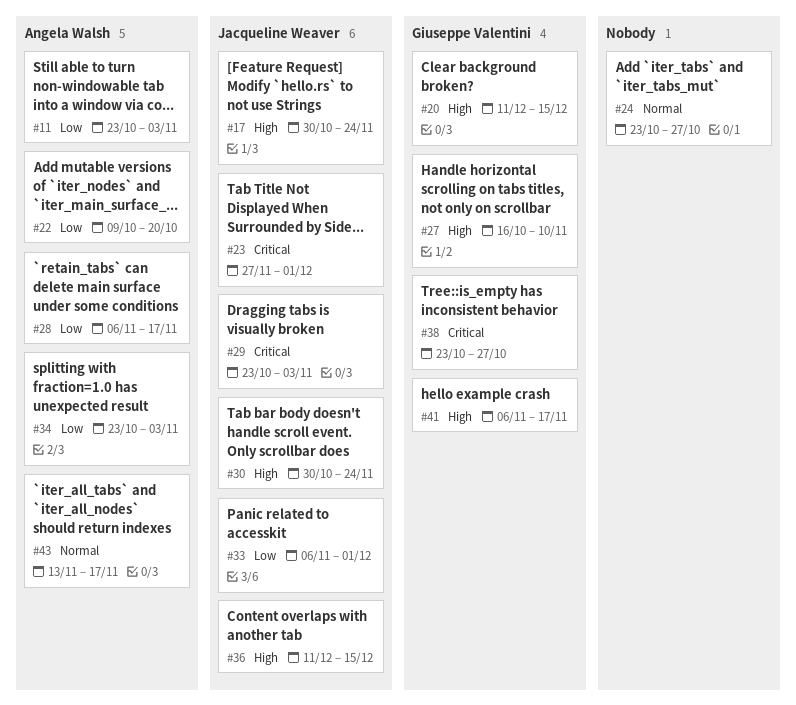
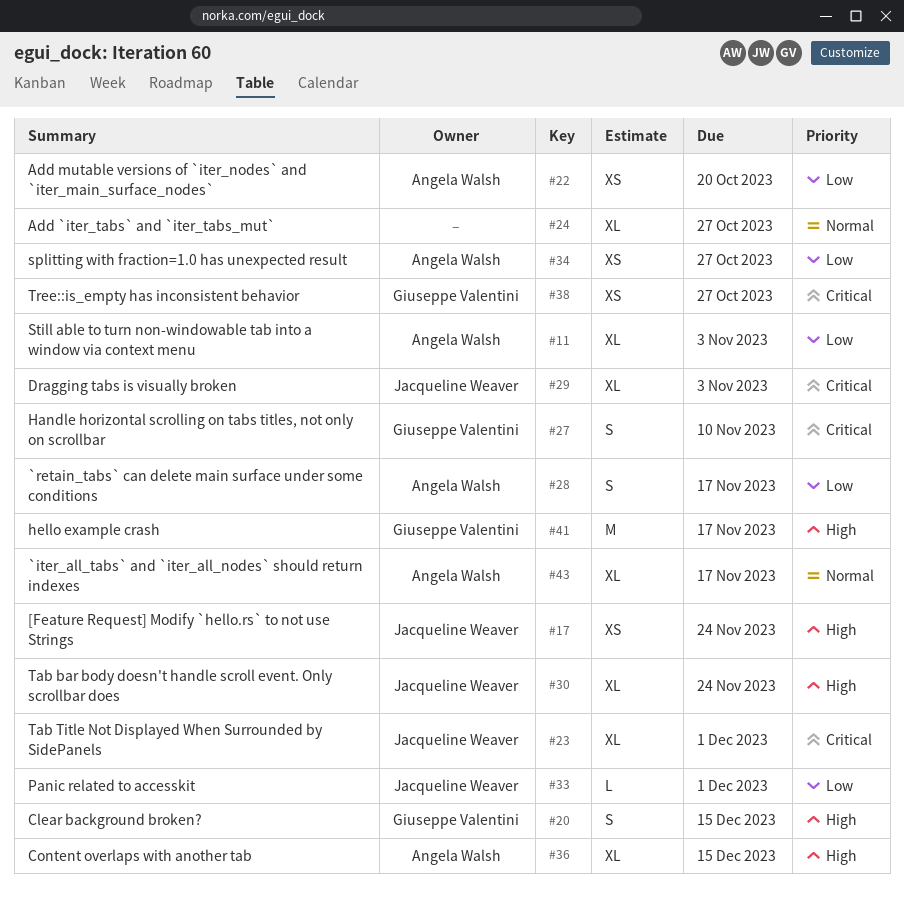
#27, priority: High -> Critical
#34, due: Nov 3 -> Oct 27
#36, owner: Jacqueline Weaver -> Angela Walsh

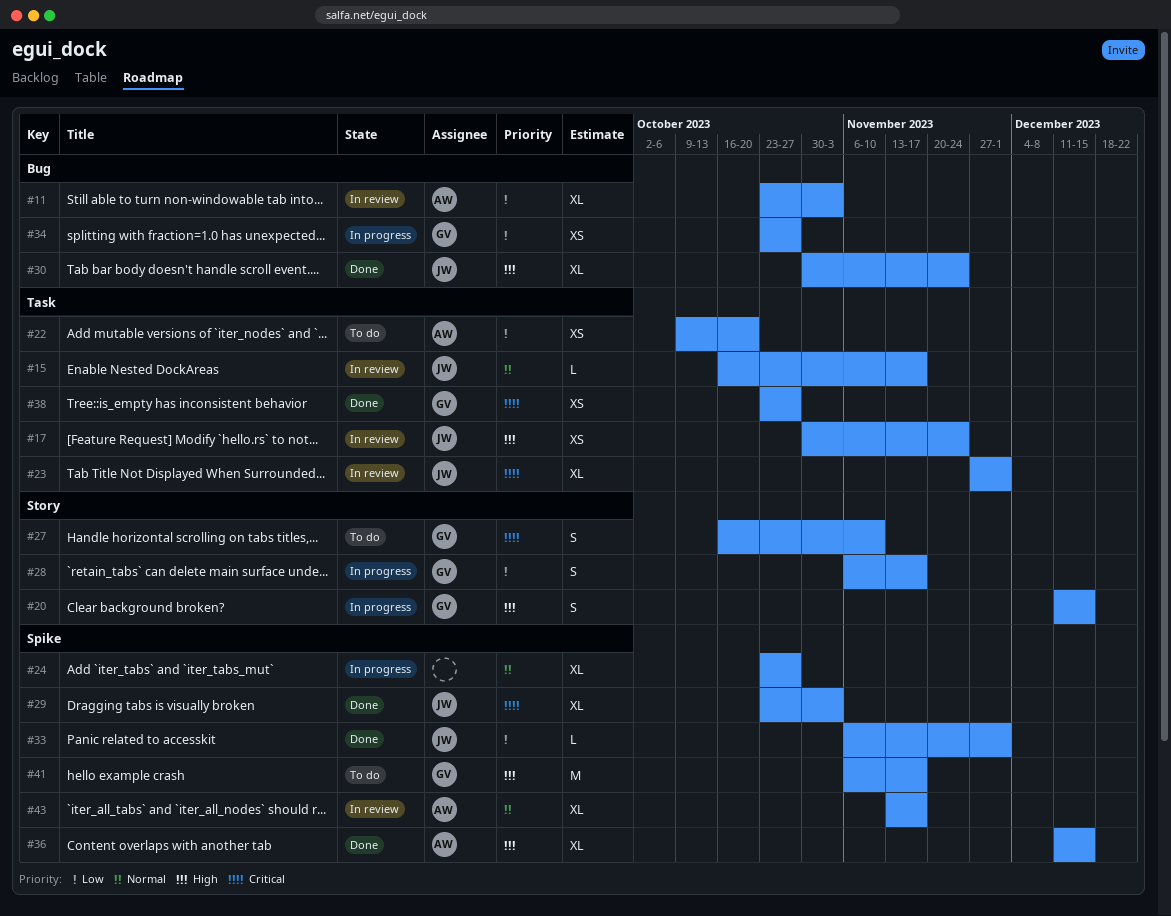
#15: none -> present
#28, owner: Angela Walsh -> Giuseppe Valentini
#34, owner: Angela Walsh -> Giuseppe Valentini

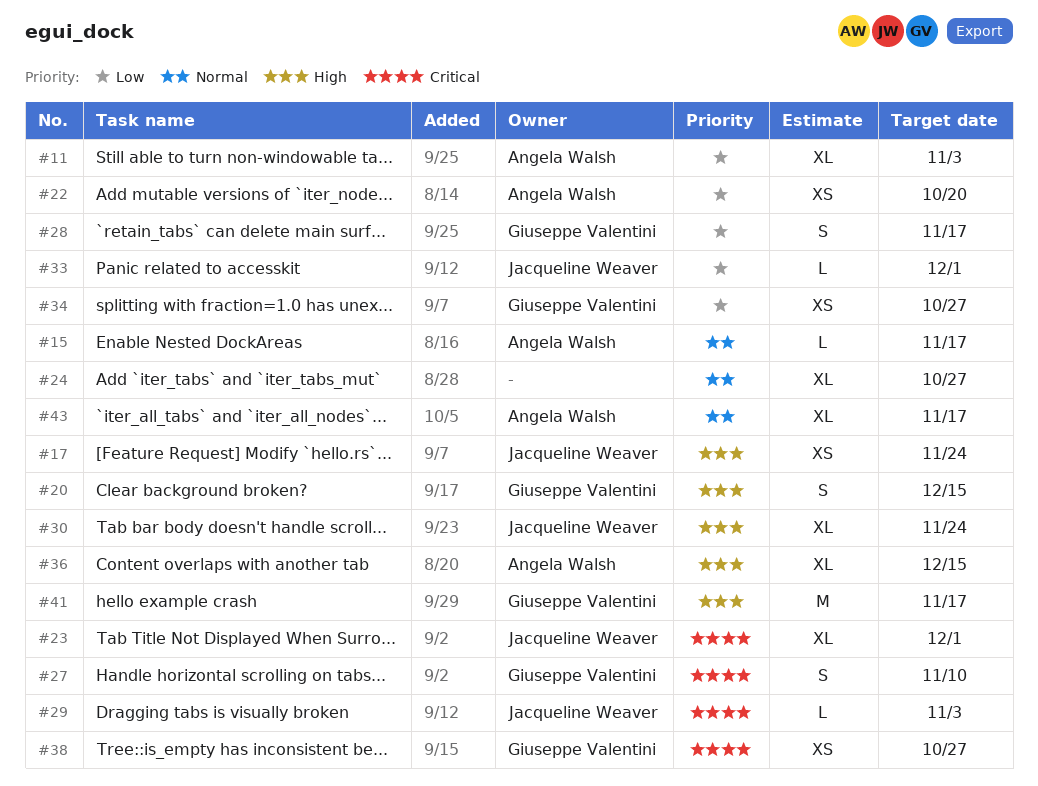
#15, owner: Jacqueline Weaver -> Angela Walsh
#29, estimate: XL -> L

